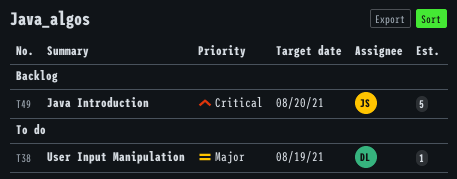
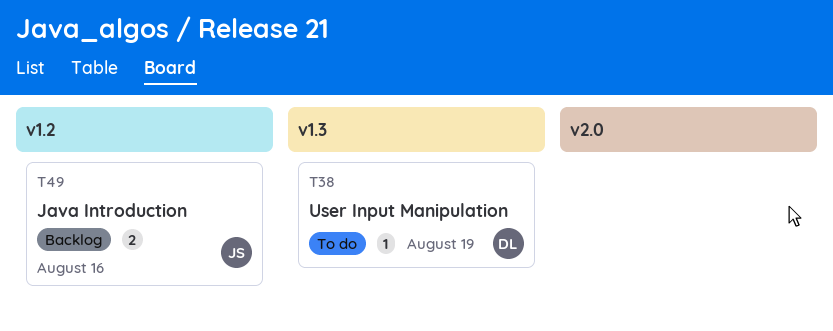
T49, estimate: 5 -> 2
T49, due: Aug 20 -> Aug 16

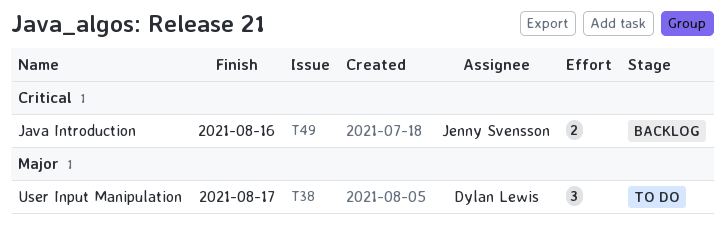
T38, estimate: 1 -> 3
T38, due: Aug 19 -> Aug 17

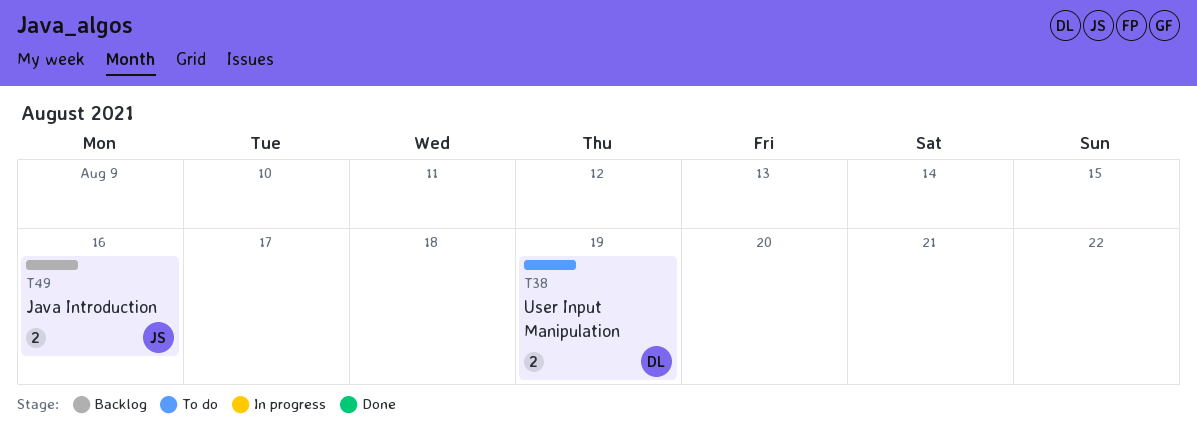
T38, estimate: 3 -> 2
T38, due: Aug 17 -> Aug 19

